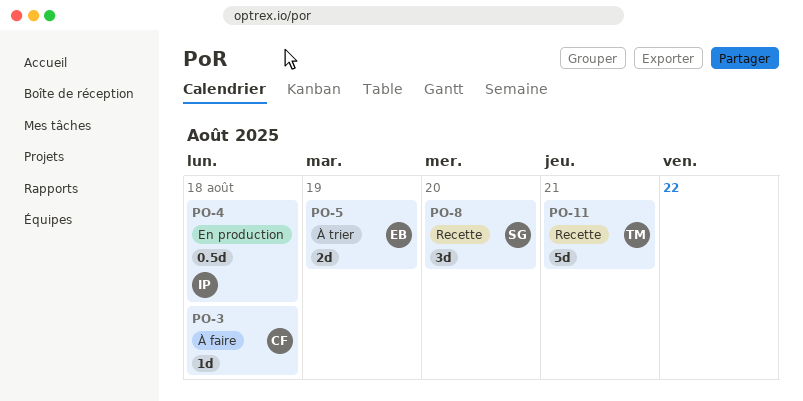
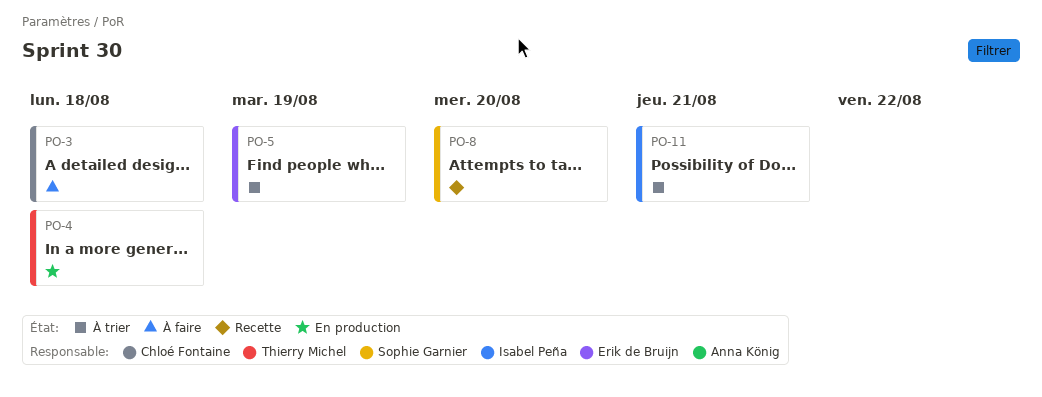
PO-4, owner: Isabel Peña -> Thierry Michel
PO-11, status: Recette -> À trier
PO-11, owner: Thierry Michel -> Isabel Peña

